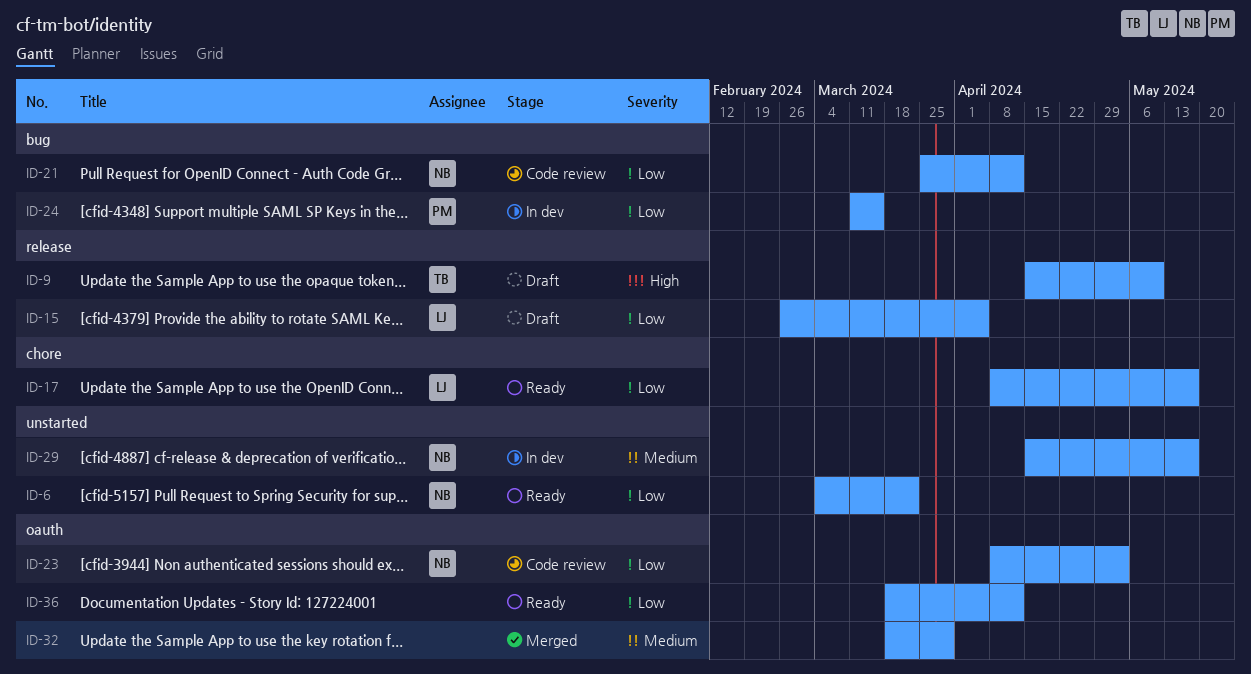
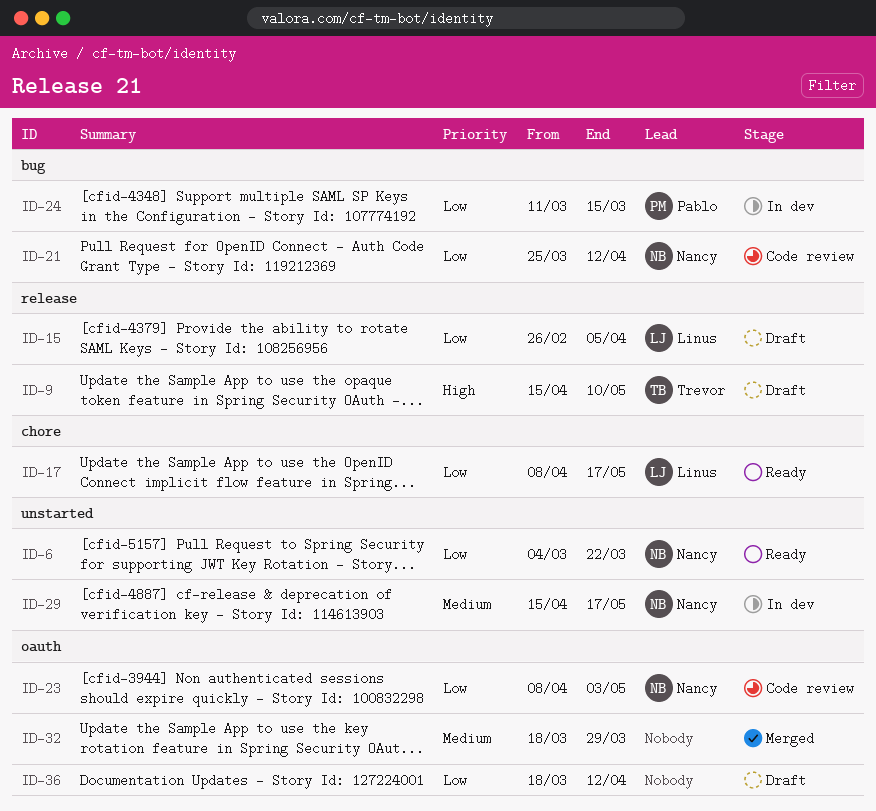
ID-36, status: Ready -> Draft

